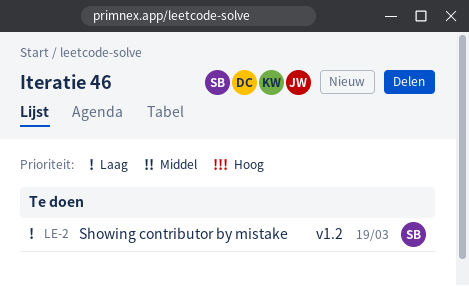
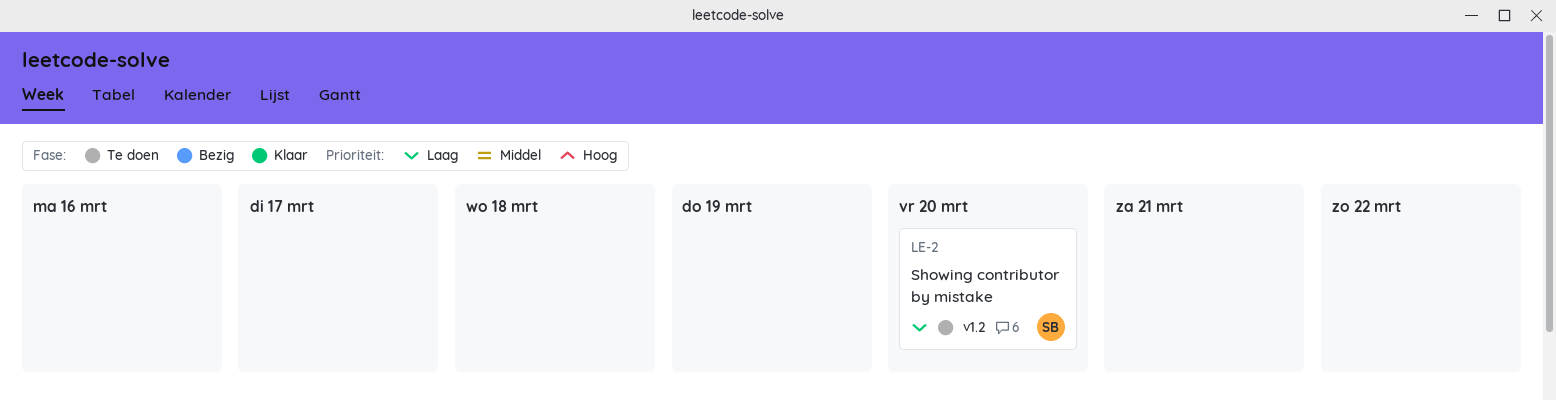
LE-2, due: Mar 19 -> Mar 20

